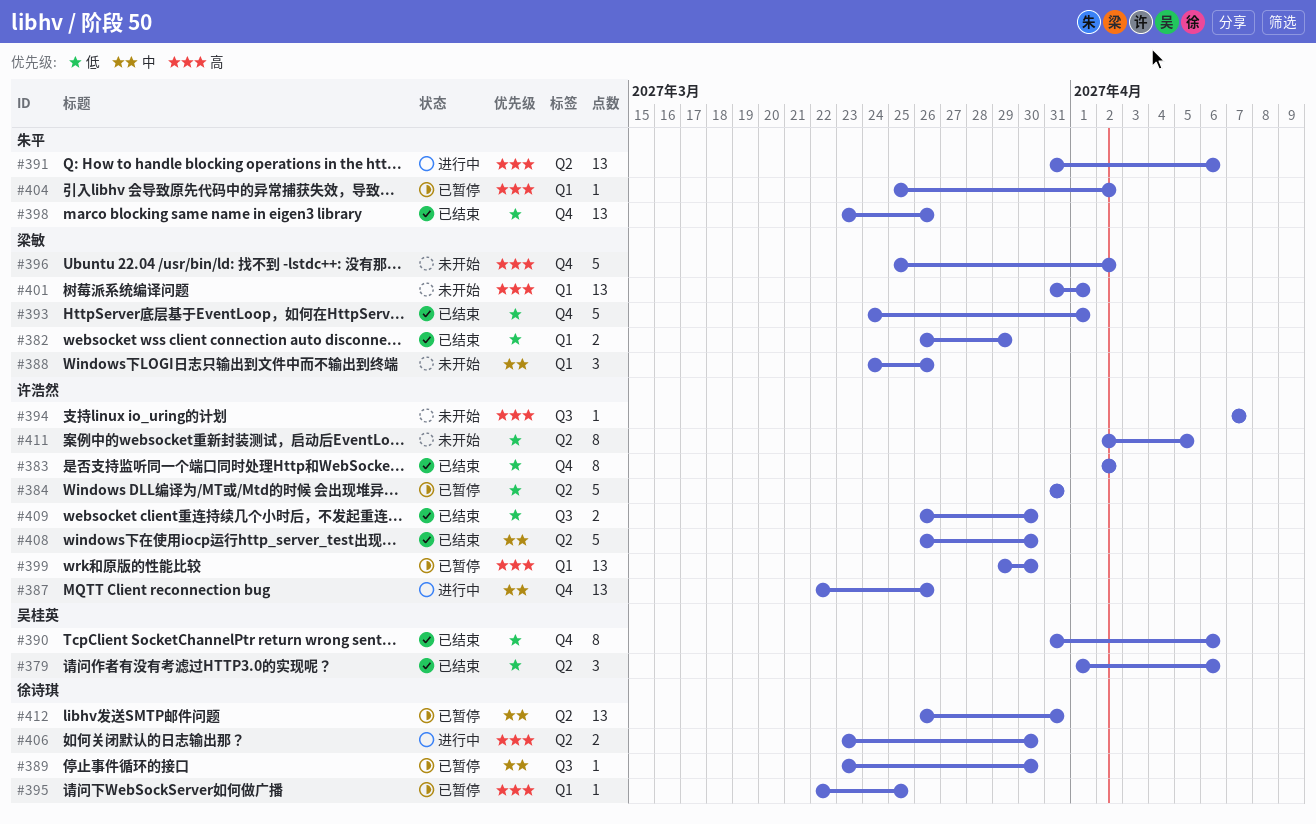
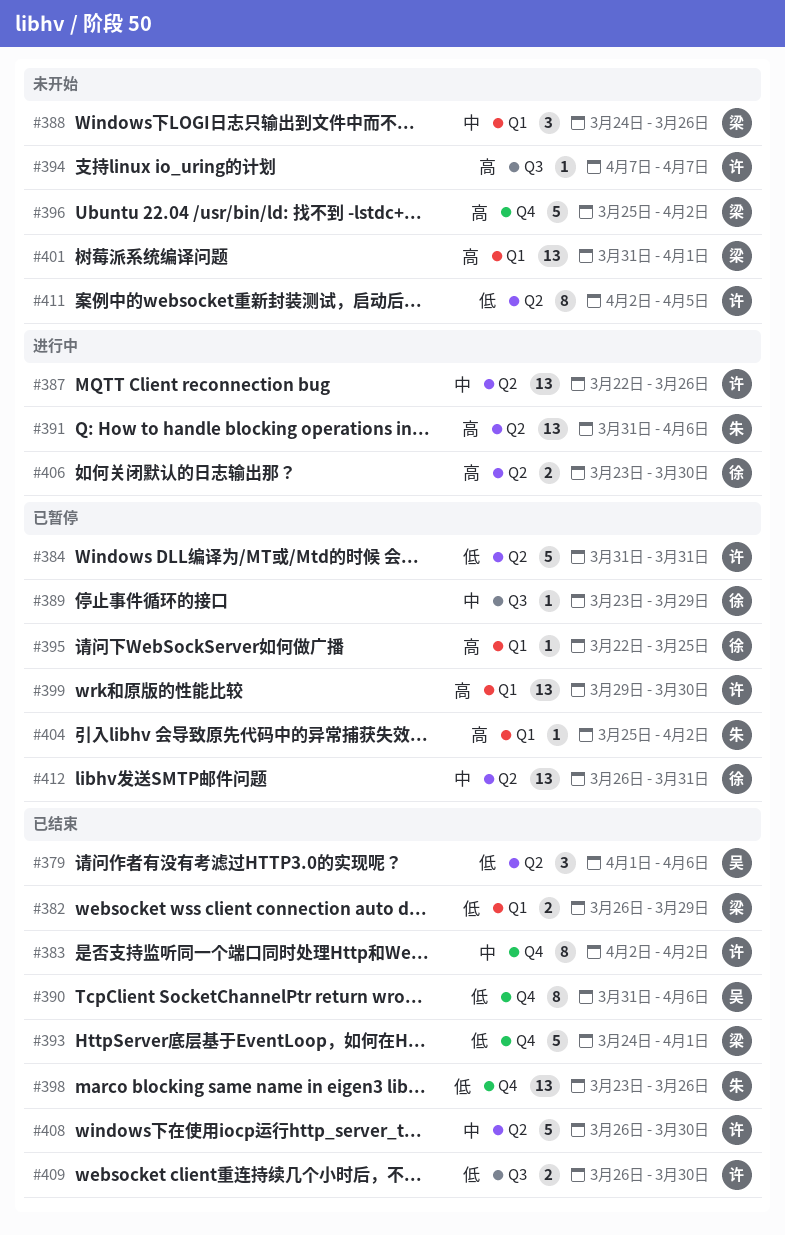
#383, priority: 低 -> 中
#387, label: Q4 -> Q2
#389, due: Mar 30 -> Mar 29

